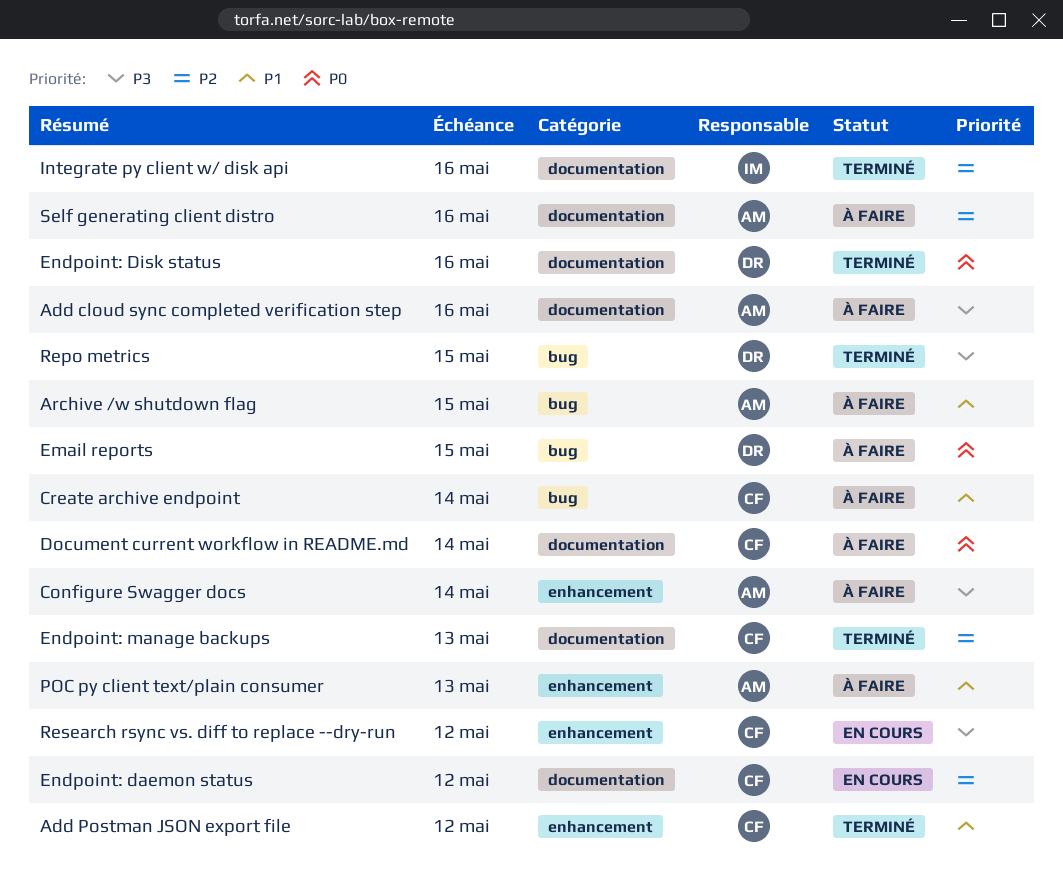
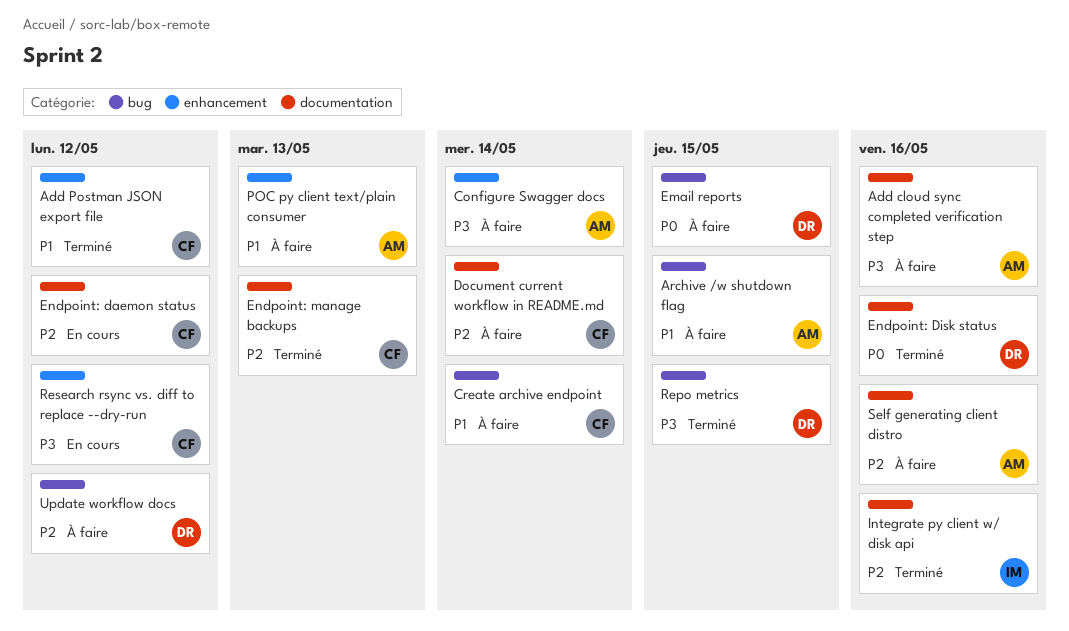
Document current workflow in README.md, priority: P0 -> P2
Update workflow docs: none -> present

